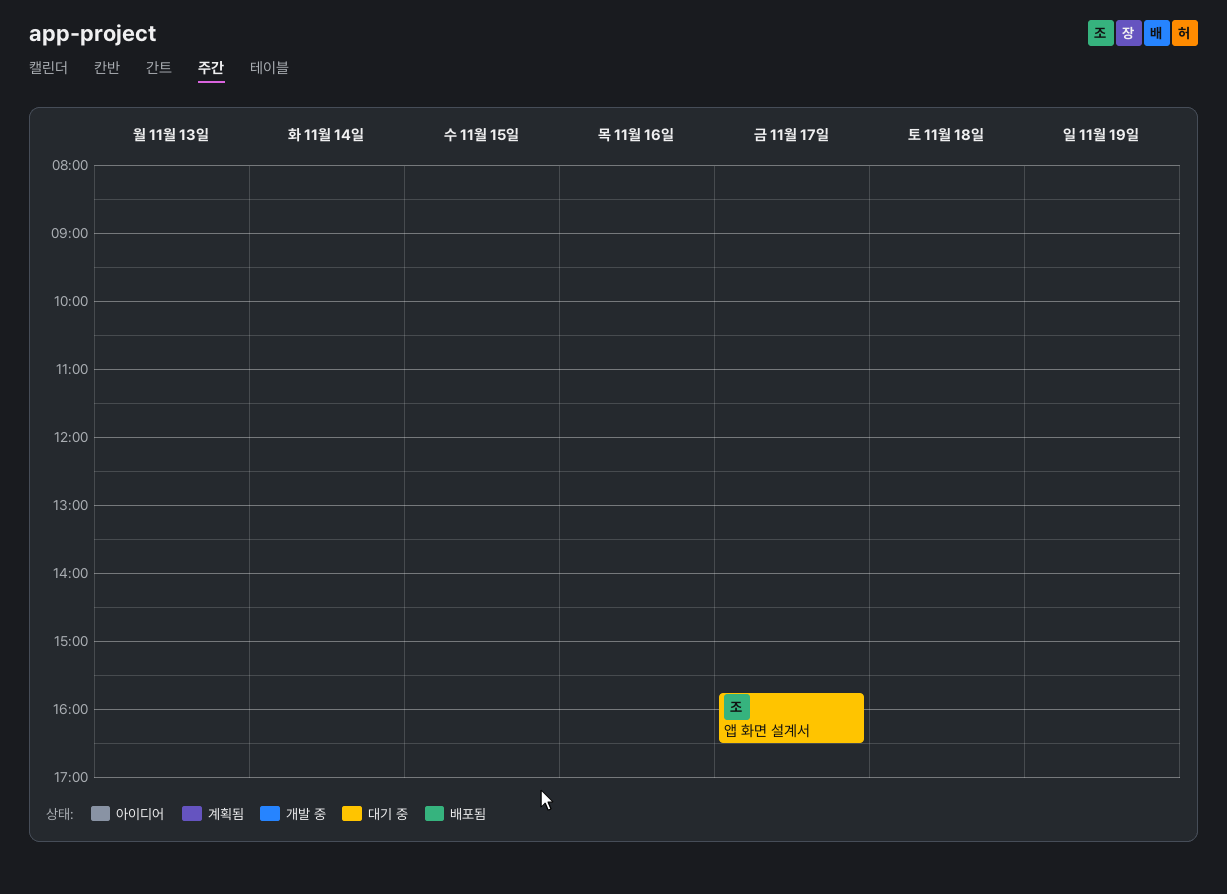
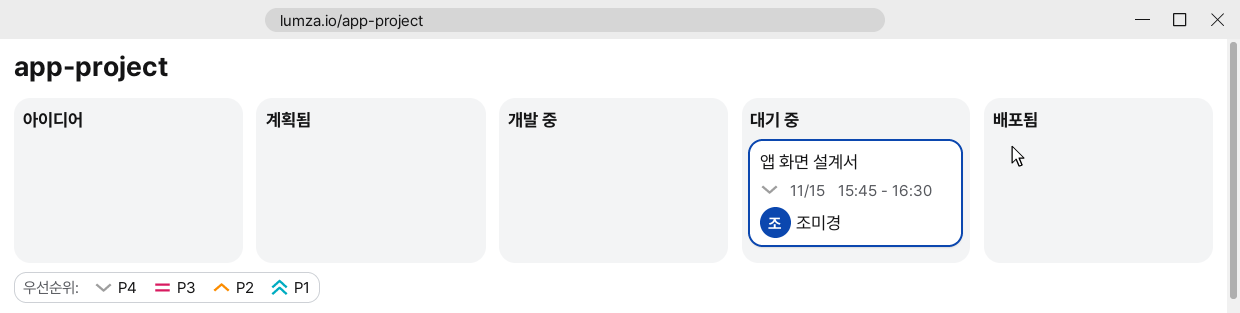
앱 화면 설계서, day: Nov 17 -> Nov 15

